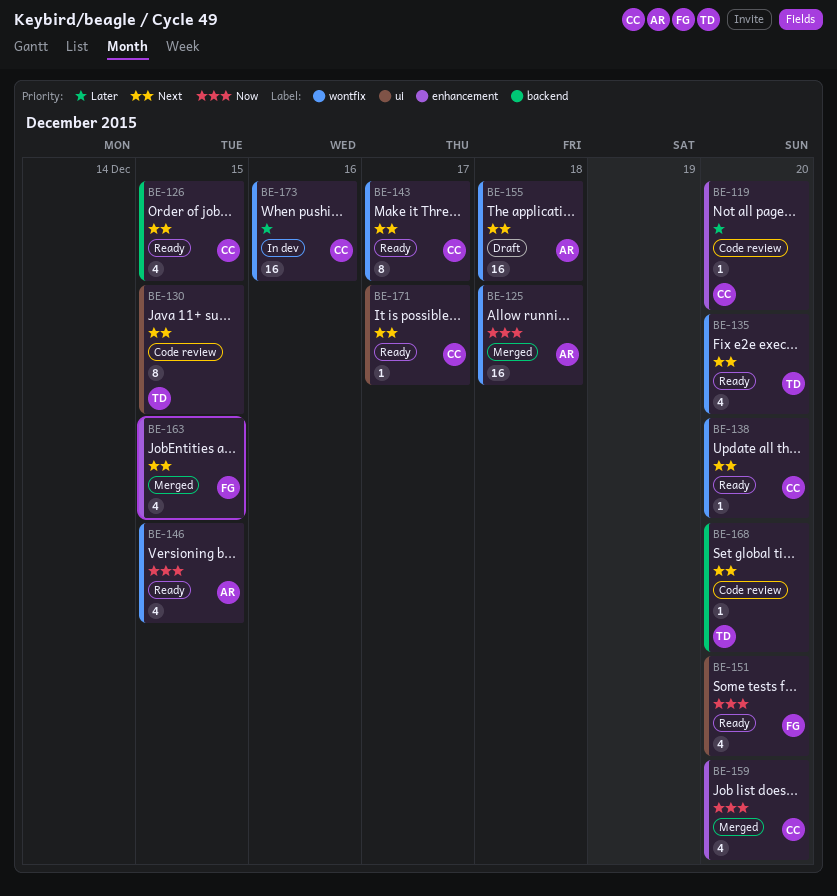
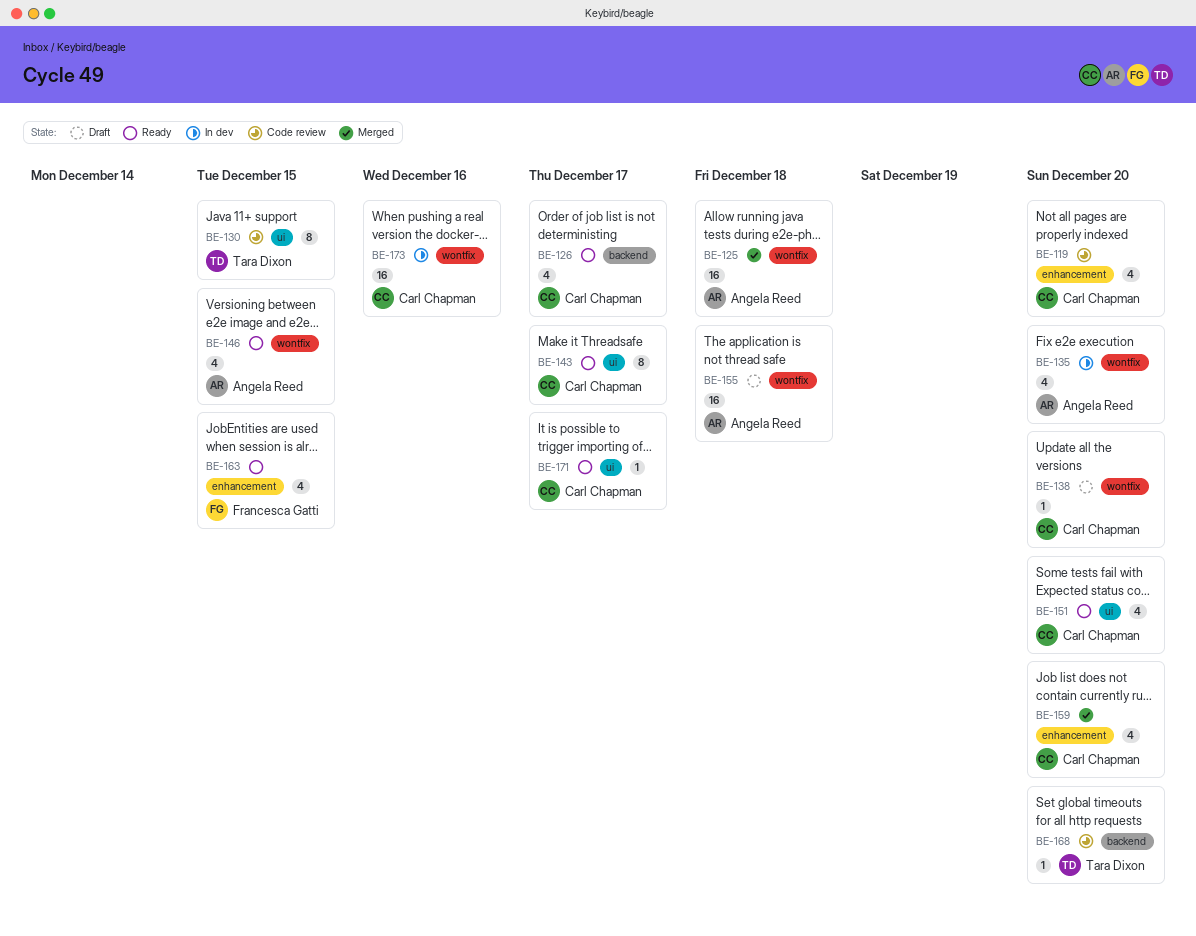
BE-119, estimate: 1 -> 4
BE-126, due: Dec 15 -> Dec 17
BE-135, status: Ready -> In dev
BE-135, owner: Tara Dixon -> Angela Reed
BE-138, status: Ready -> Draft
BE-143, label: wontfix -> ui
BE-151, owner: Francesca Gatti -> Carl Chapman
BE-163, status: Merged -> Ready

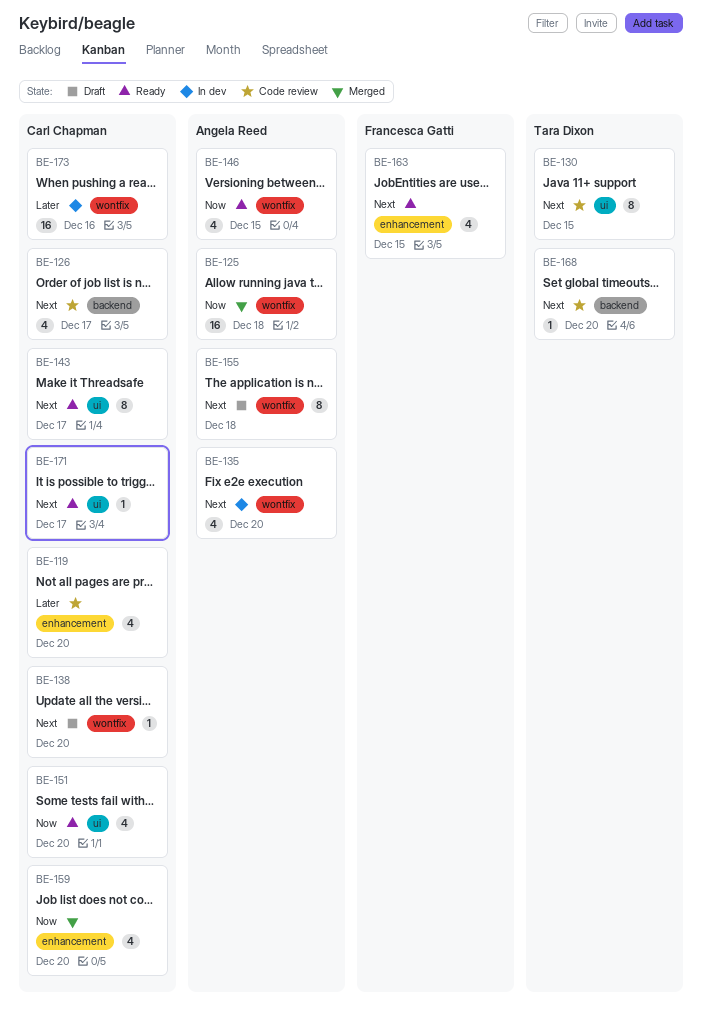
BE-126, status: Ready -> Code review
BE-155, estimate: 16 -> 8

